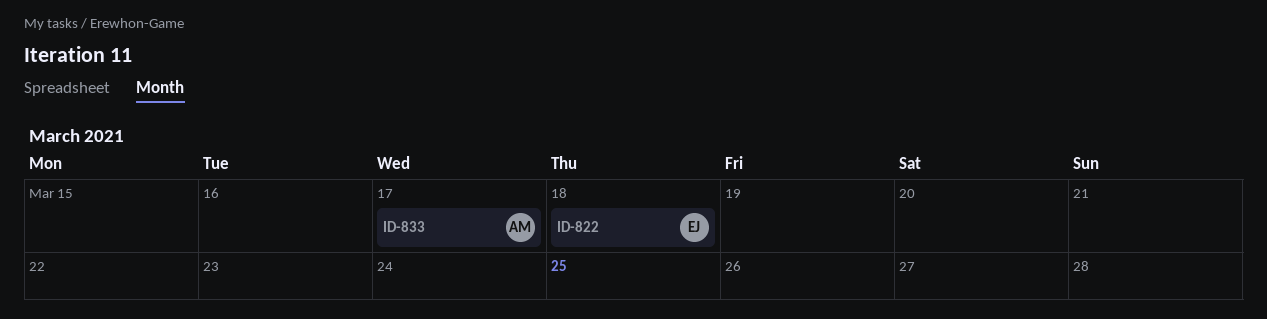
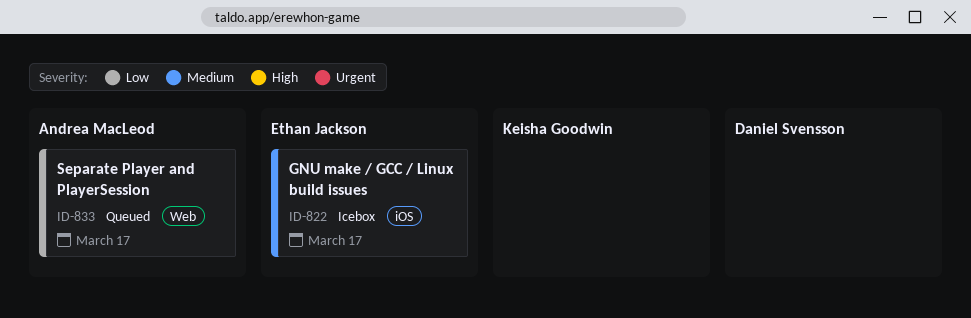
ID-822, due: Mar 18 -> Mar 17

